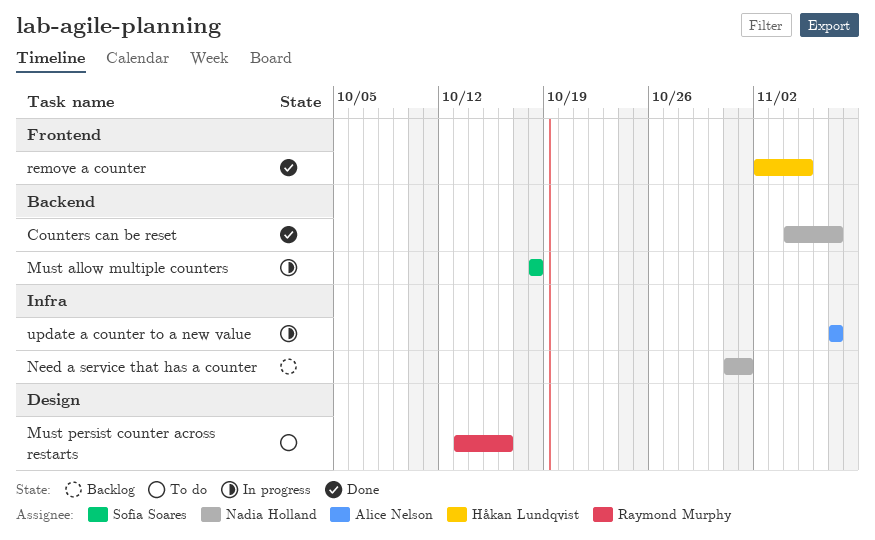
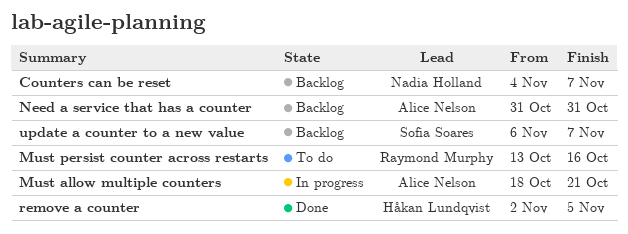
Counters can be reset, status: Done -> Backlog
Must allow multiple counters, owner: Sofia Soares -> Alice Nelson
Must allow multiple counters, due: Oct 18 -> Oct 21
Need a service that has a counter, owner: Nadia Holland -> Alice Nelson
Need a service that has a counter, due: Nov 1 -> Oct 31
update a counter to a new value, status: In progress -> Backlog
update a counter to a new value, owner: Alice Nelson -> Sofia Soares
update a counter to a new value, start: Nov 7 -> Nov 6

